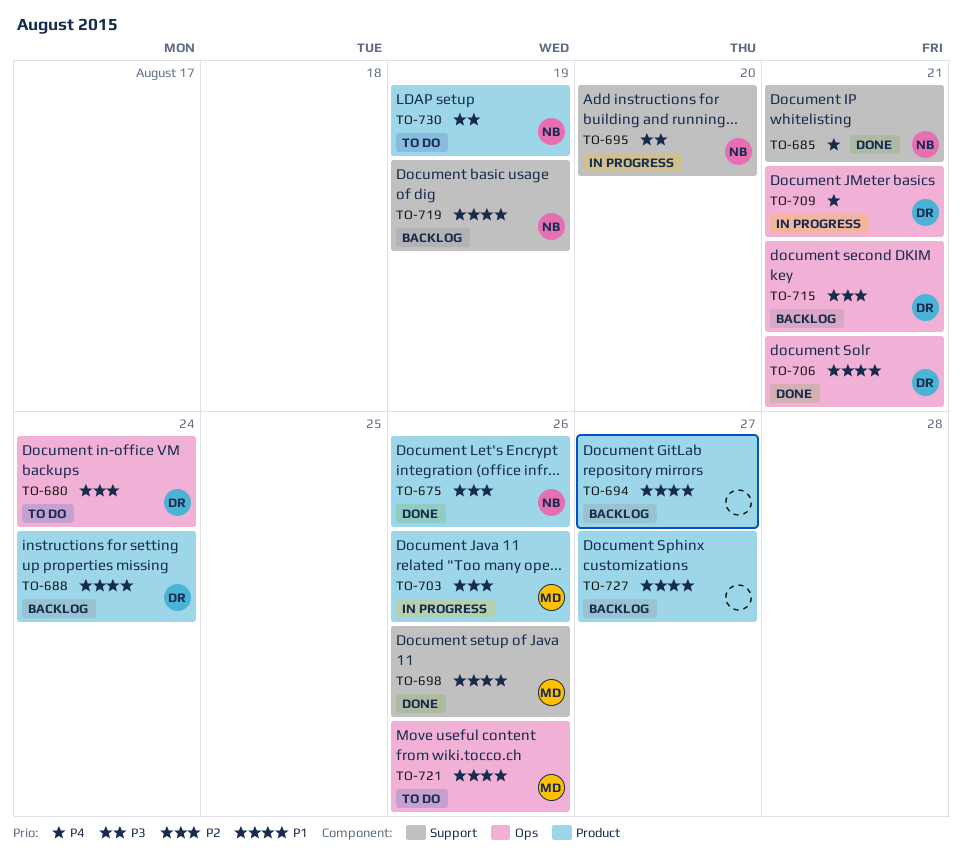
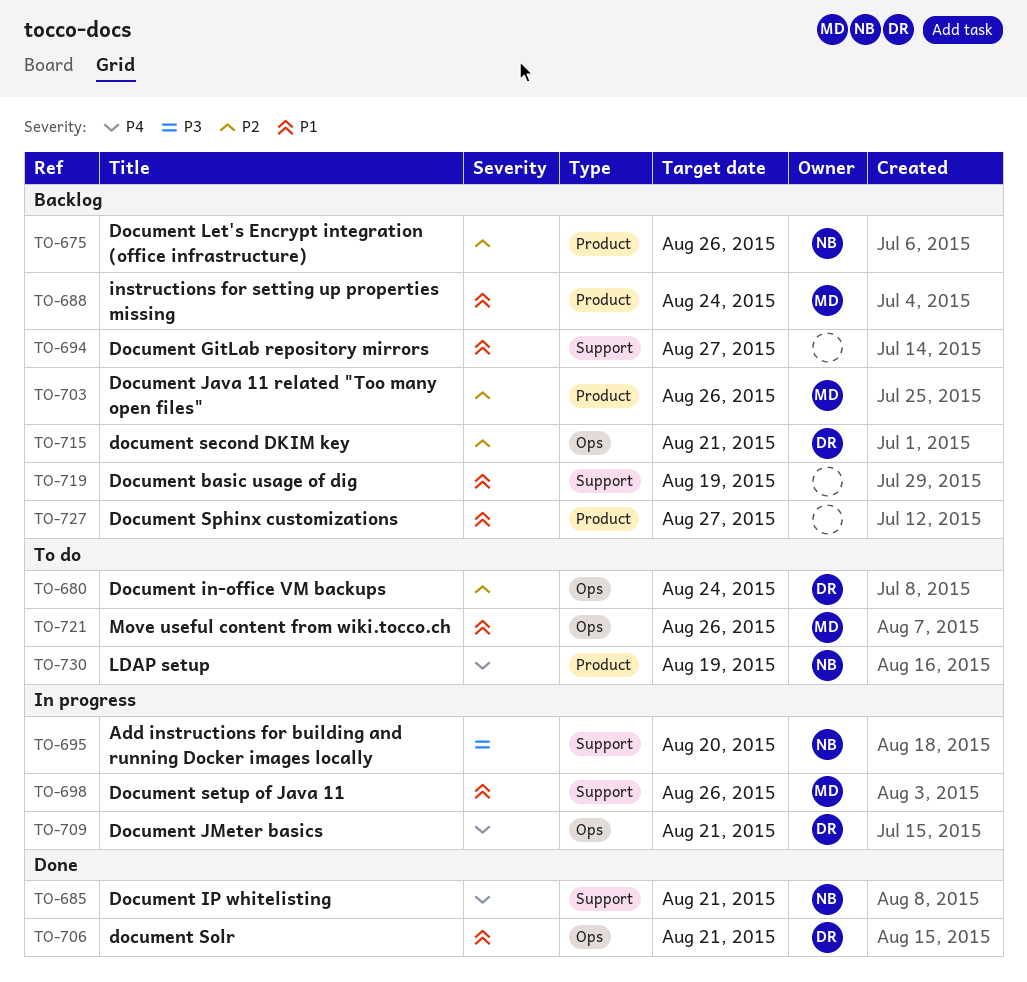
TO-675, status: Done -> Backlog
TO-688, owner: DR -> MD
TO-694, label: Product -> Support
TO-698, status: Done -> In progress
TO-703, status: In progress -> Backlog
TO-719, owner: NB -> none
TO-730, priority: P3 -> P4

